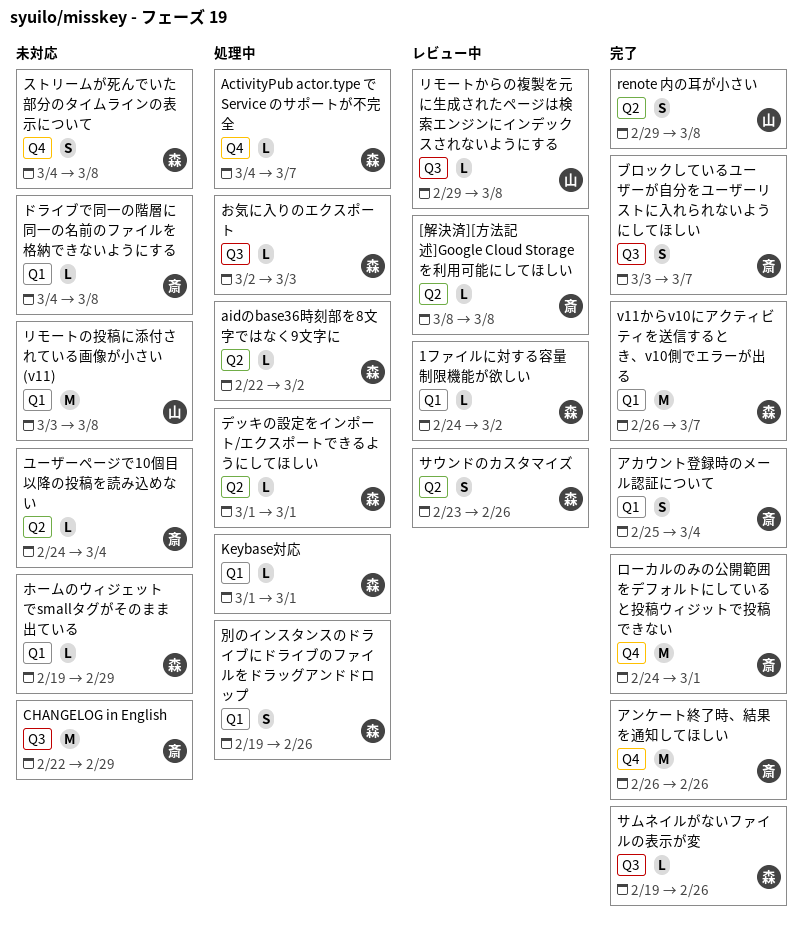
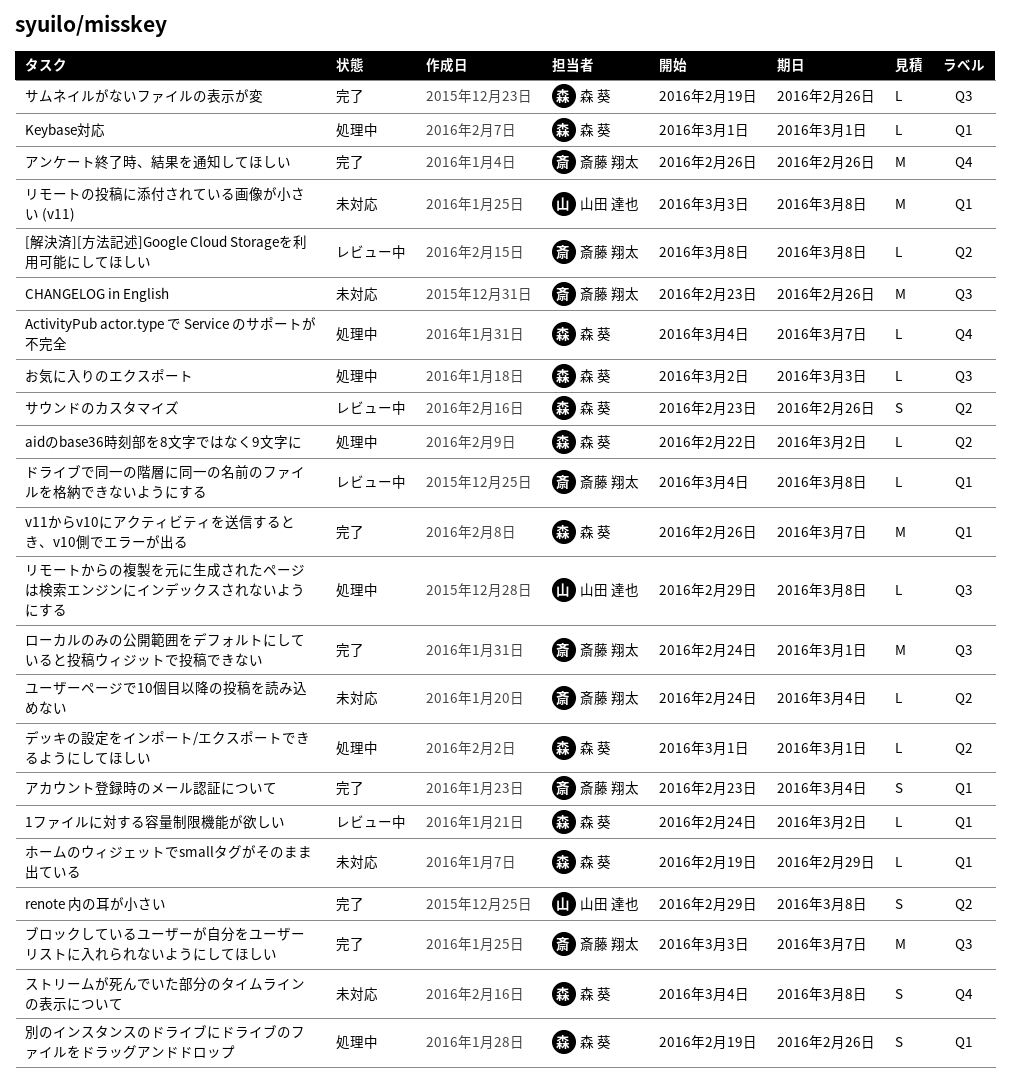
CHANGELOG in English, start: Feb 22 -> Feb 23
CHANGELOG in English, due: Feb 29 -> Feb 26
アカウント登録時のメール認証について, start: Feb 25 -> Feb 23
ドライブで同一の階層に同一の名前のファイルを格納できないようにする, status: 未対応 -> レビュー中
ブロックしているユーザーが自分をユーザーリストに入れられないようにしてほしい, estimate: S -> M
リモートからの複製を元に生成されたページは検索エンジンにインデックスされないようにする, status: レビュー中 -> 処理中
ローカルのみの公開範囲をデフォルトにしていると投稿ウィジットで投稿できない, label: Q4 -> Q3

